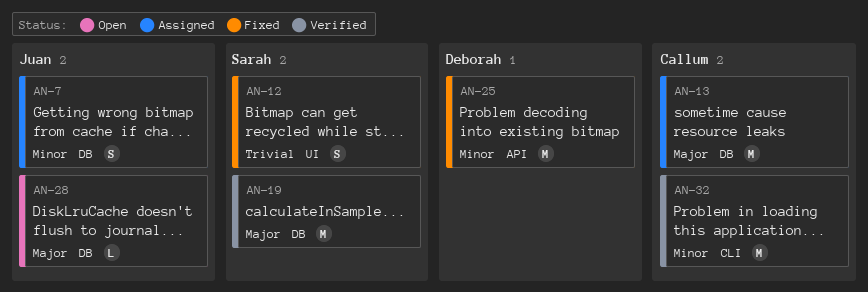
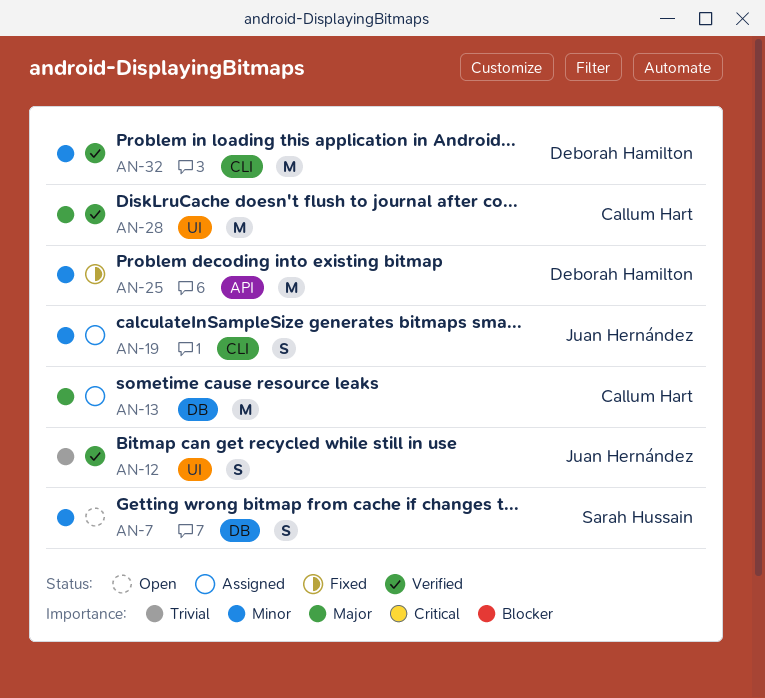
AN-7, status: Assigned -> Open
AN-7, owner: Juan Hernández -> Sarah Hussain
AN-12, status: Fixed -> Verified
AN-12, owner: Sarah Hussain -> Juan Hernández
AN-19, status: Verified -> Assigned
AN-19, owner: Sarah Hussain -> Juan Hernández
AN-19, priority: Major -> Minor
AN-19, label: DB -> CLI
AN-19, estimate: M -> S
AN-28, status: Open -> Verified
AN-28, owner: Juan Hernández -> Callum Hart
AN-28, label: DB -> UI
AN-28, estimate: L -> M
AN-32, owner: Callum Hart -> Deborah Hamilton

